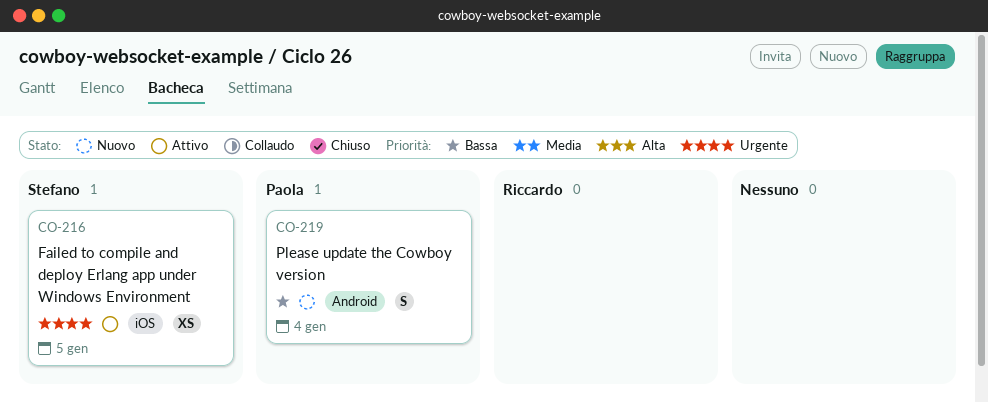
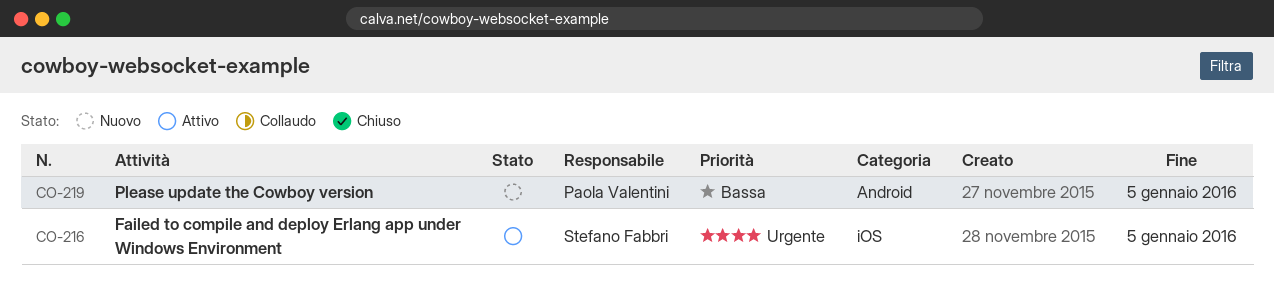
CO-219, due: Jan 4 -> Jan 5

